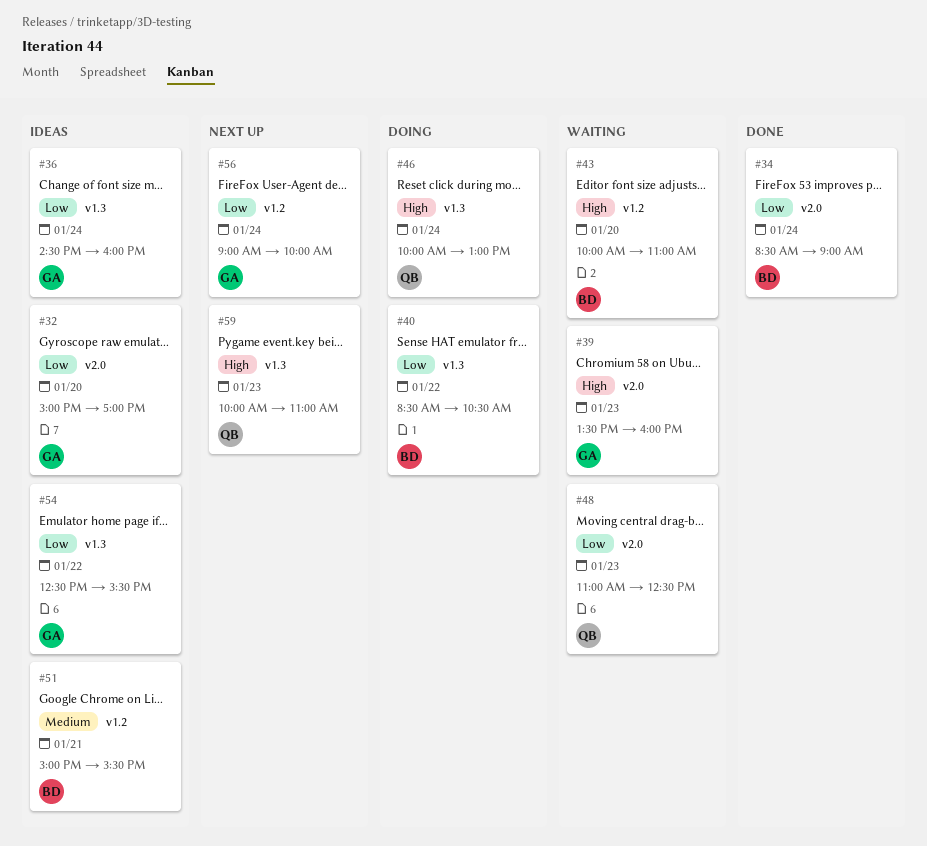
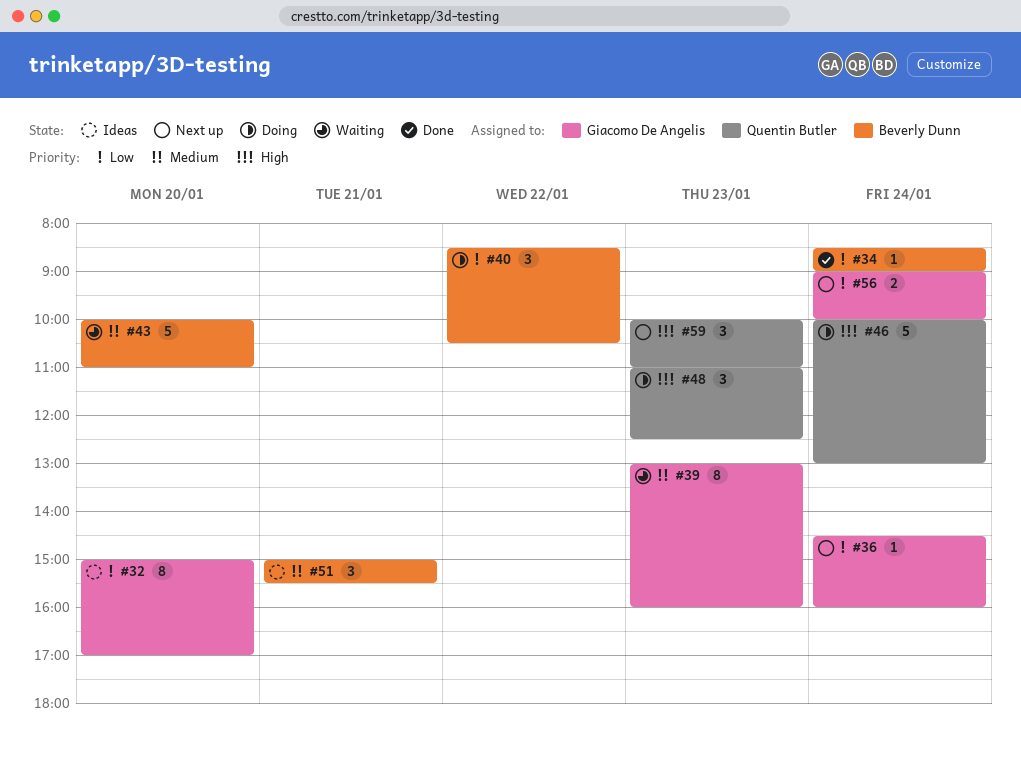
#36, status: Ideas -> Next up
#39, priority: High -> Medium
#39, begins: 13:30 -> 13:00
#43, priority: High -> Medium
#48, status: Waiting -> Doing
#48, priority: Low -> High
#54: present -> none

